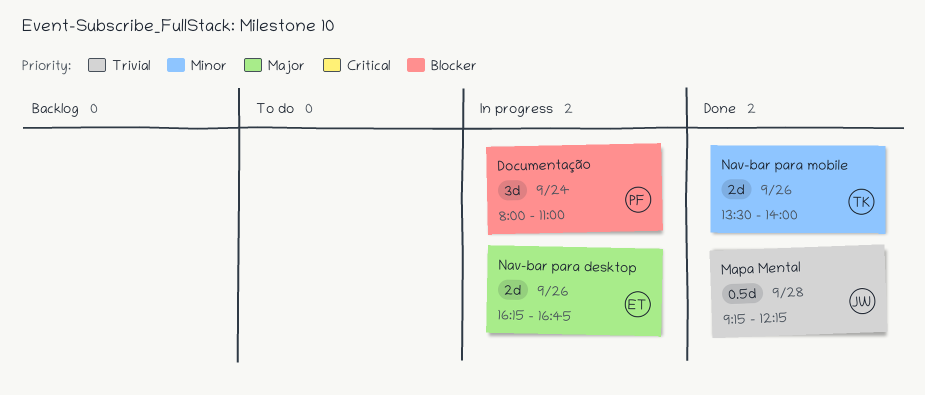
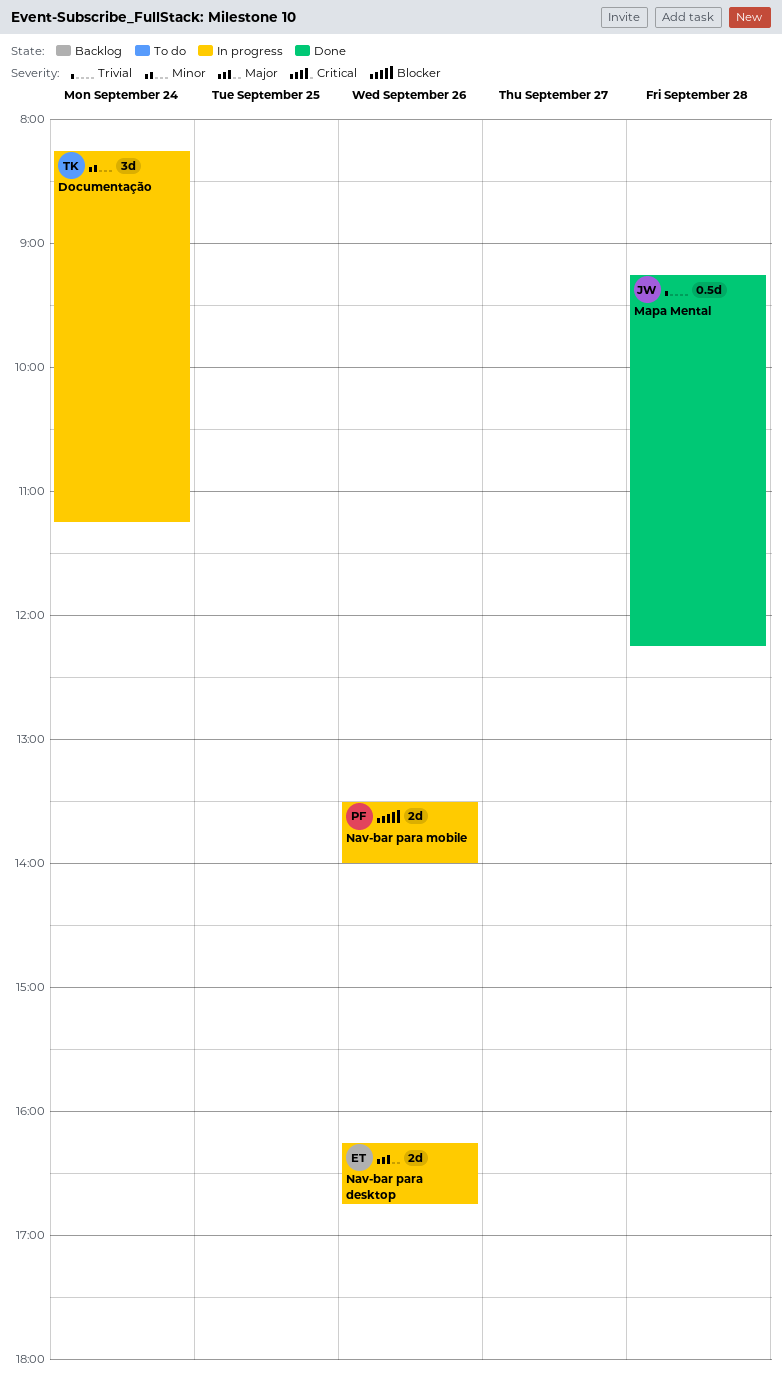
Documentação, owner: PF -> TK
Documentação, priority: Blocker -> Minor
Documentação, begins: 08:00 -> 08:15
Documentação, ends: 11:00 -> 11:15
Nav-bar para mobile, status: Done -> In progress
Nav-bar para mobile, owner: TK -> PF
Nav-bar para mobile, priority: Minor -> Blocker

